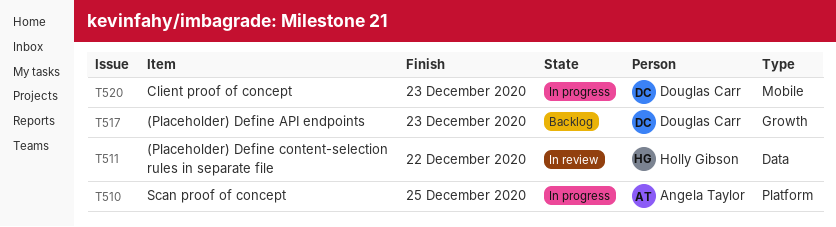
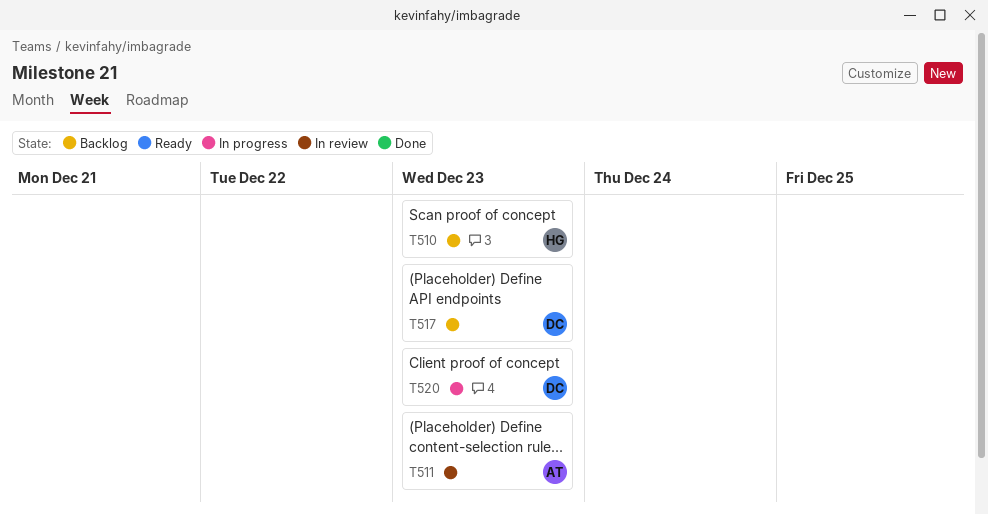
T510, status: In progress -> Backlog
T510, owner: Angela Taylor -> Holly Gibson
T510, due: Dec 25 -> Dec 23
T511, owner: Holly Gibson -> Angela Taylor
T511, due: Dec 22 -> Dec 23

